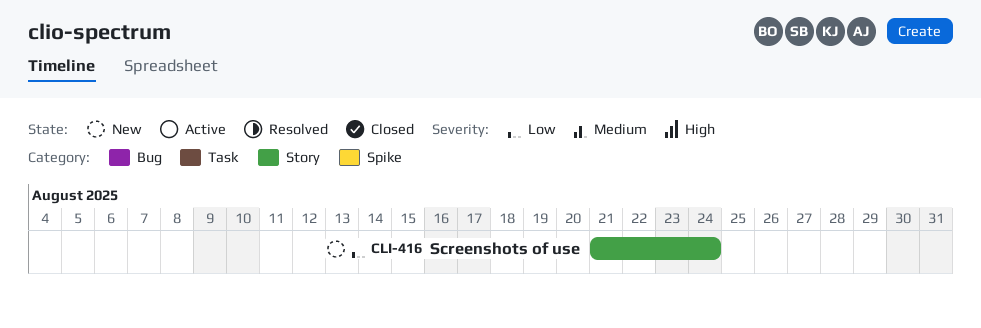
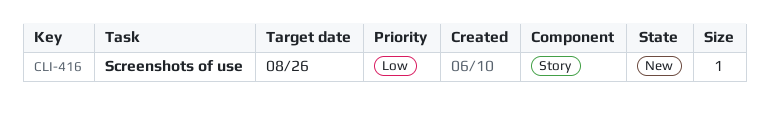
CLI-416, due: Aug 24 -> Aug 26

